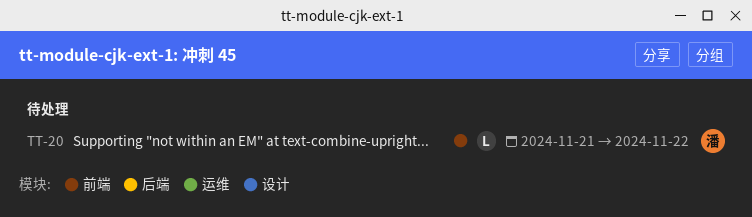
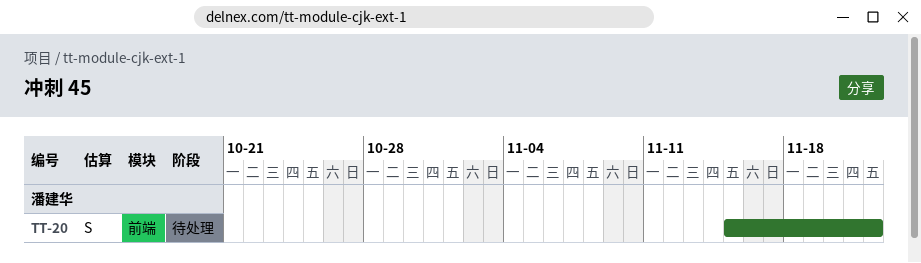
TT-20, estimate: L -> S
TT-20, start: Nov 21 -> Nov 15

